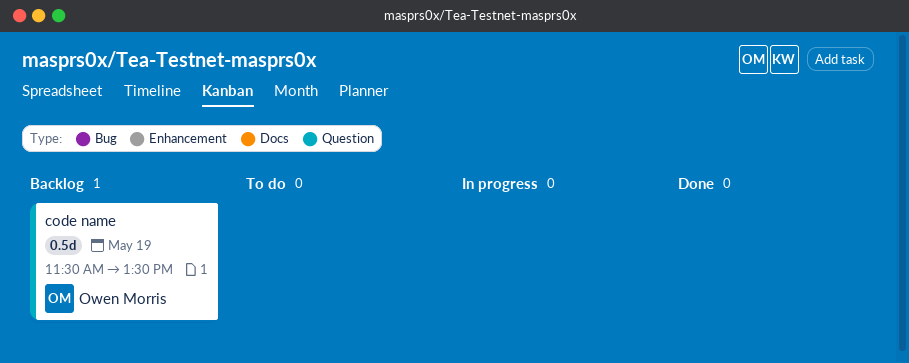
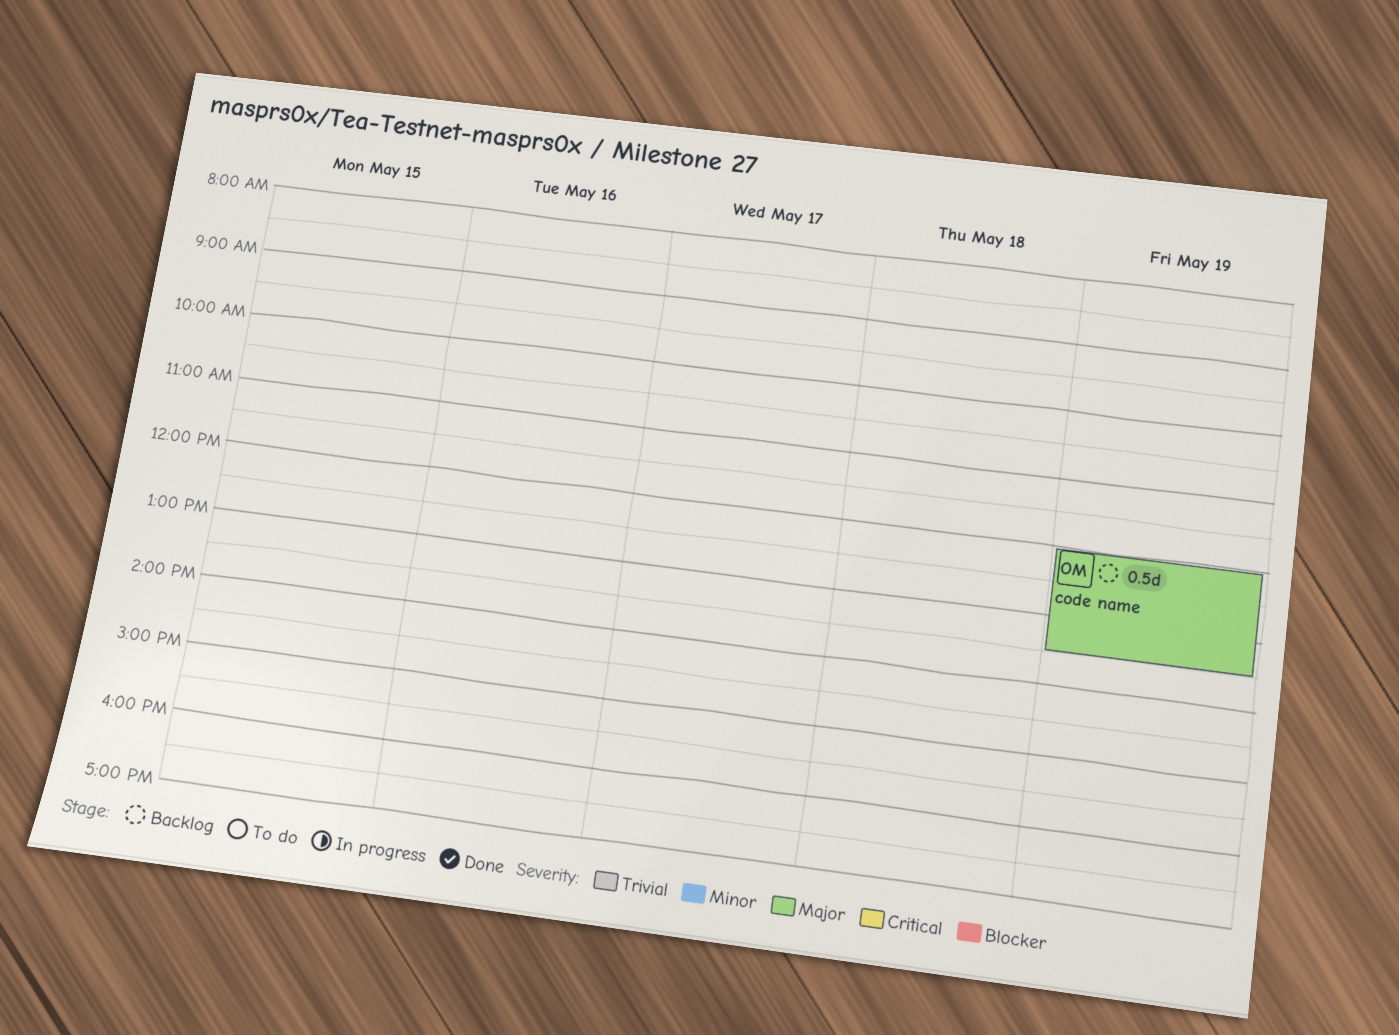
code name, begins: 11:30 -> 12:00

